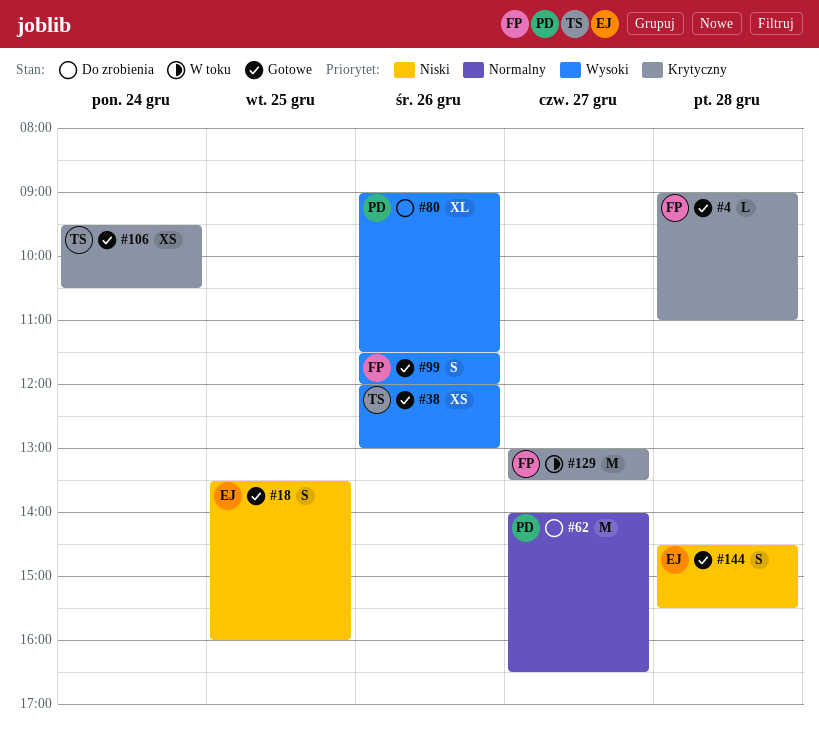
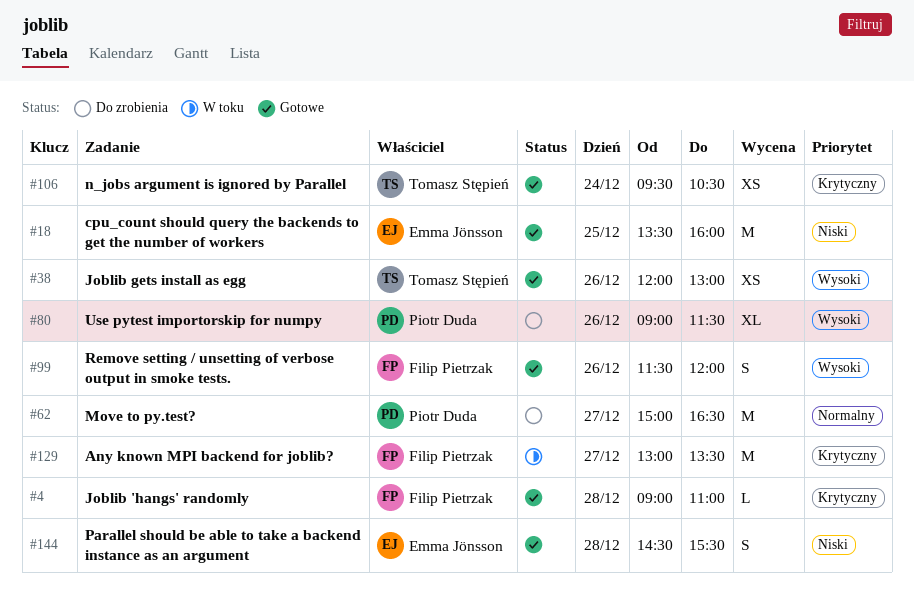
#18, estimate: S -> M
#62, begins: 14:00 -> 15:00

